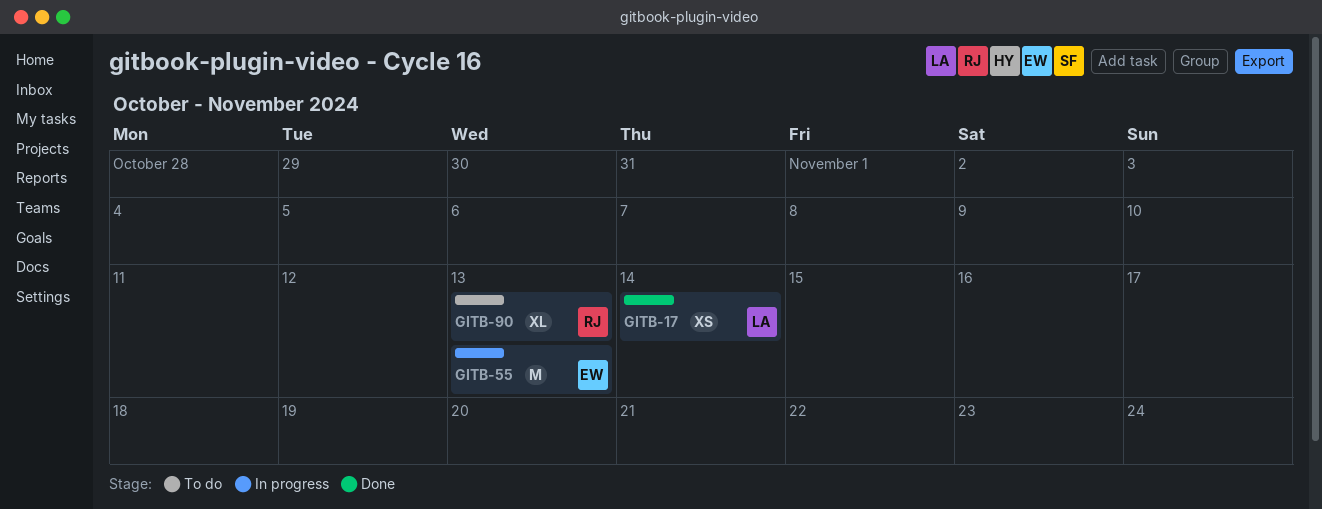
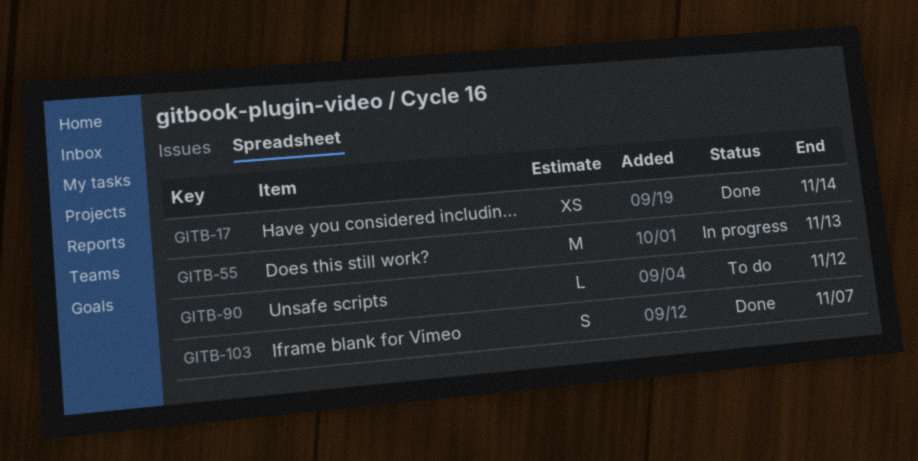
GITB-90, estimate: XL -> L
GITB-90, due: Nov 13 -> Nov 12
GITB-103: none -> present

